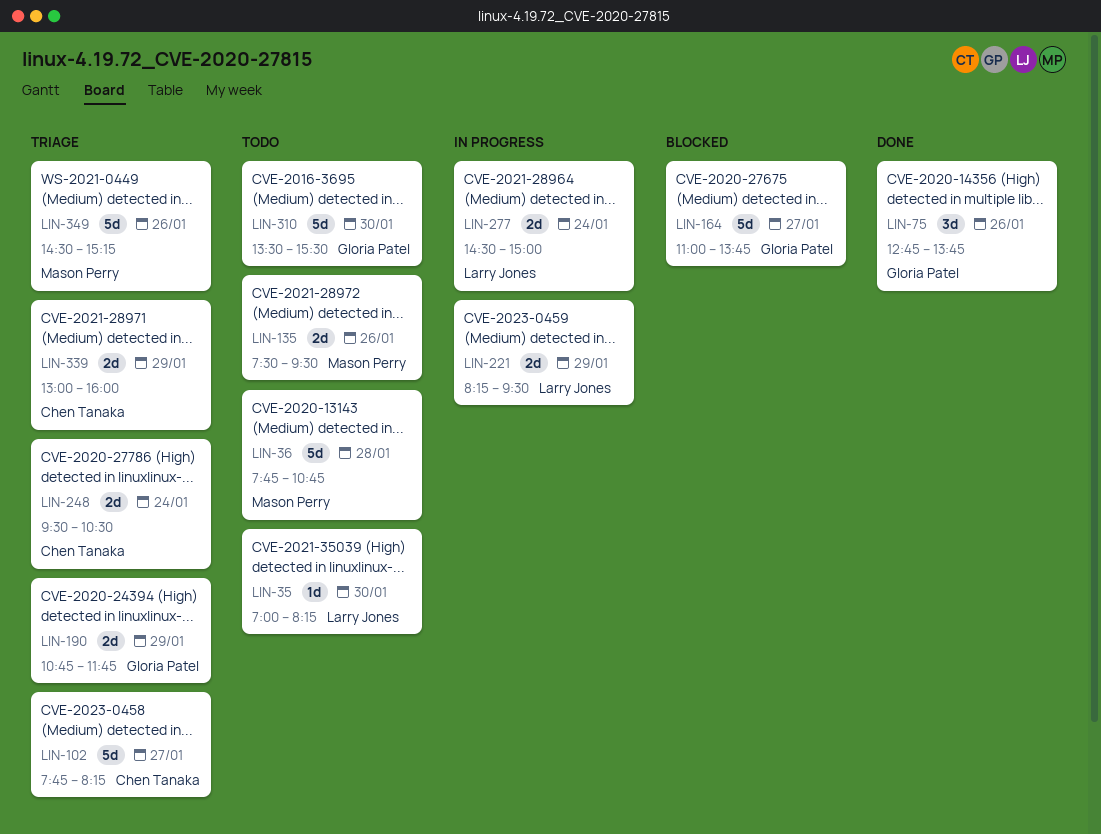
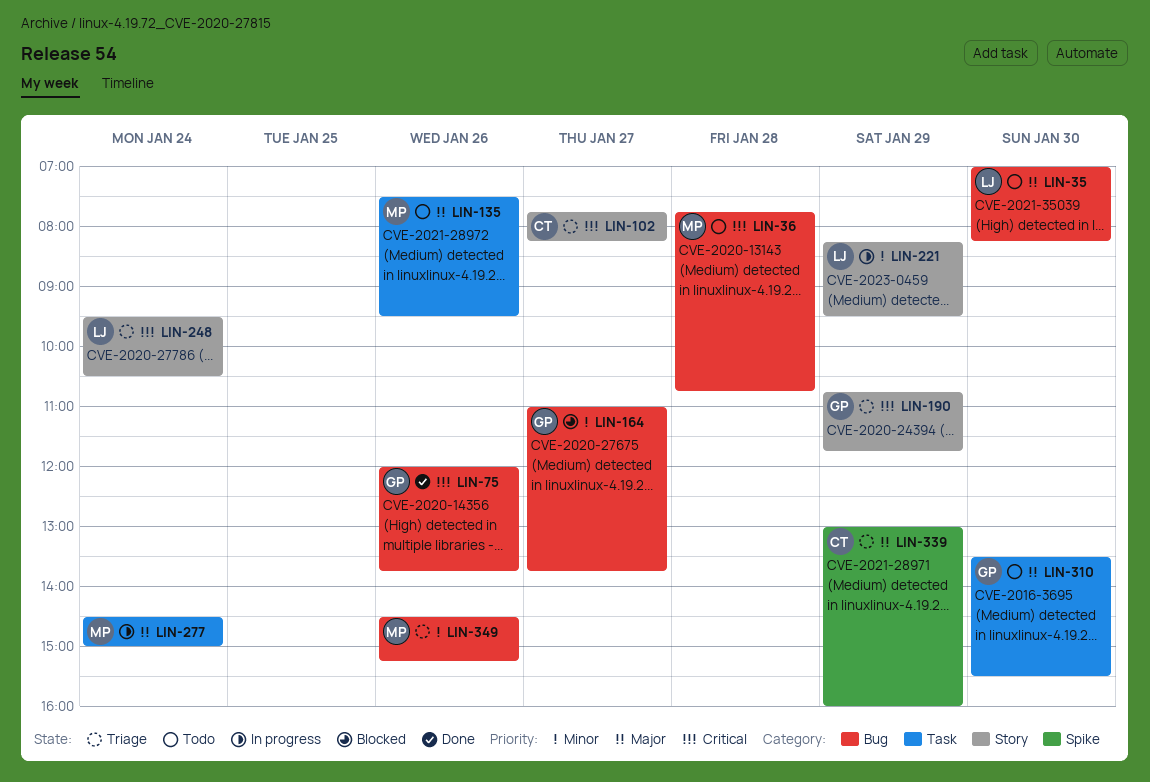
LIN-75, begins: 12:45 -> 12:00
LIN-248, owner: Chen Tanaka -> Larry Jones
LIN-277, owner: Larry Jones -> Mason Perry

